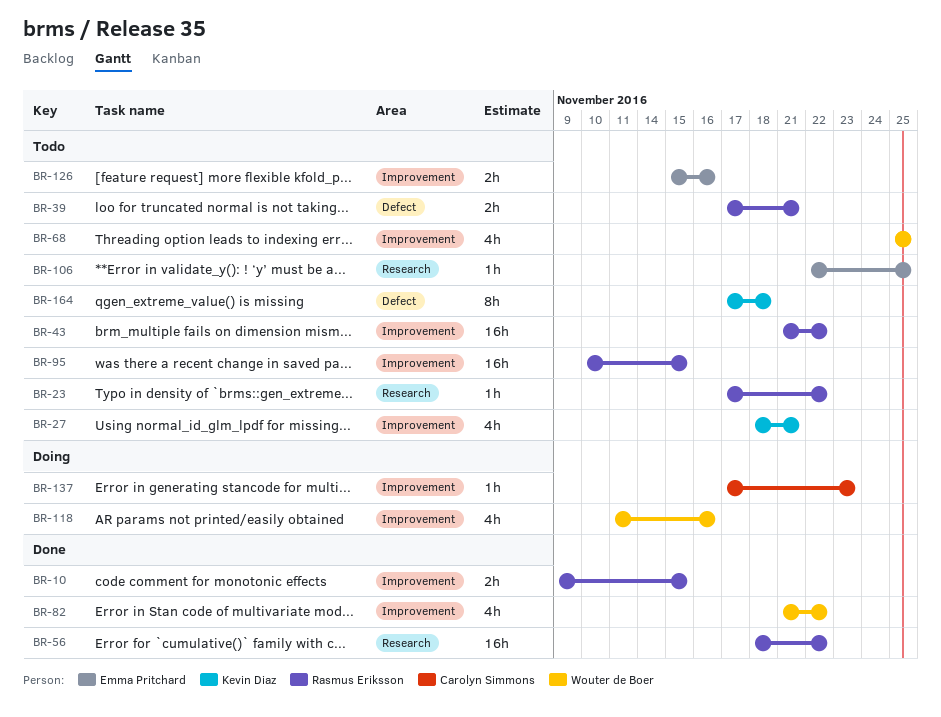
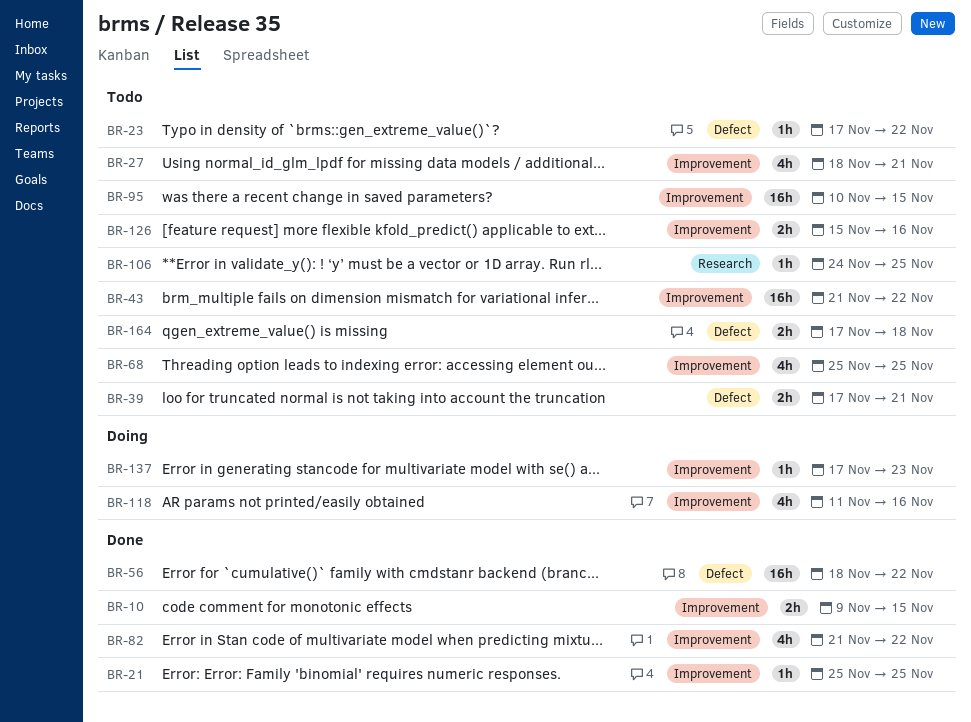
BR-21: none -> present
BR-23, label: Research -> Defect
BR-56, label: Research -> Defect
BR-106, start: Nov 22 -> Nov 24
BR-164, estimate: 8h -> 2h

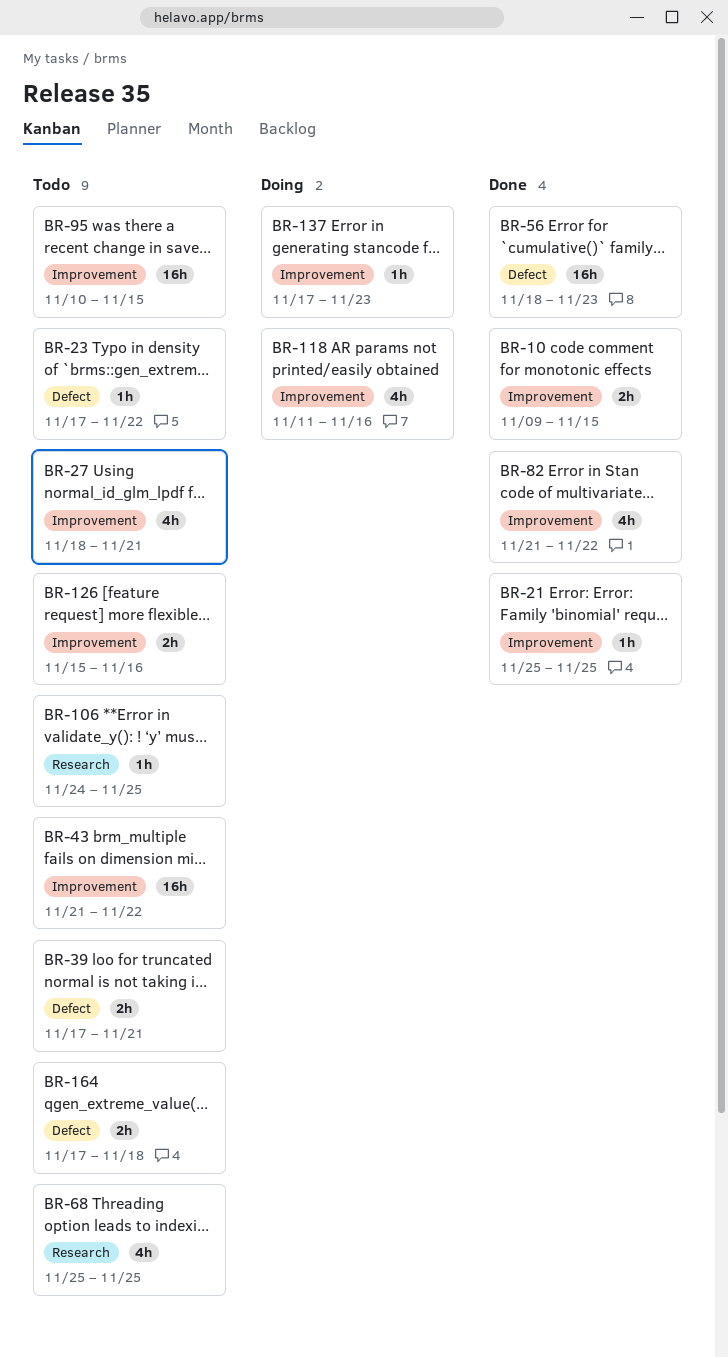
BR-56, due: Nov 22 -> Nov 23
BR-68, label: Improvement -> Research

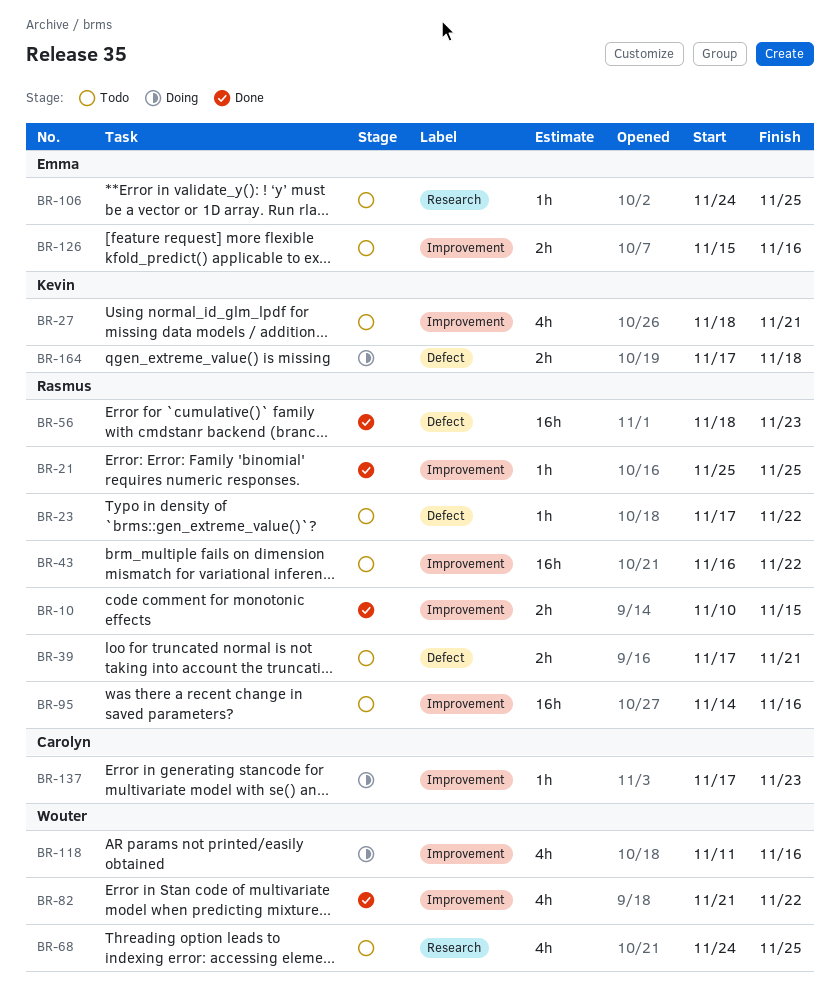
BR-10, start: Nov 9 -> Nov 10
BR-43, start: Nov 21 -> Nov 16
BR-68, start: Nov 25 -> Nov 24
BR-95, start: Nov 10 -> Nov 14
BR-95, due: Nov 15 -> Nov 16
BR-164, status: Todo -> Doing

